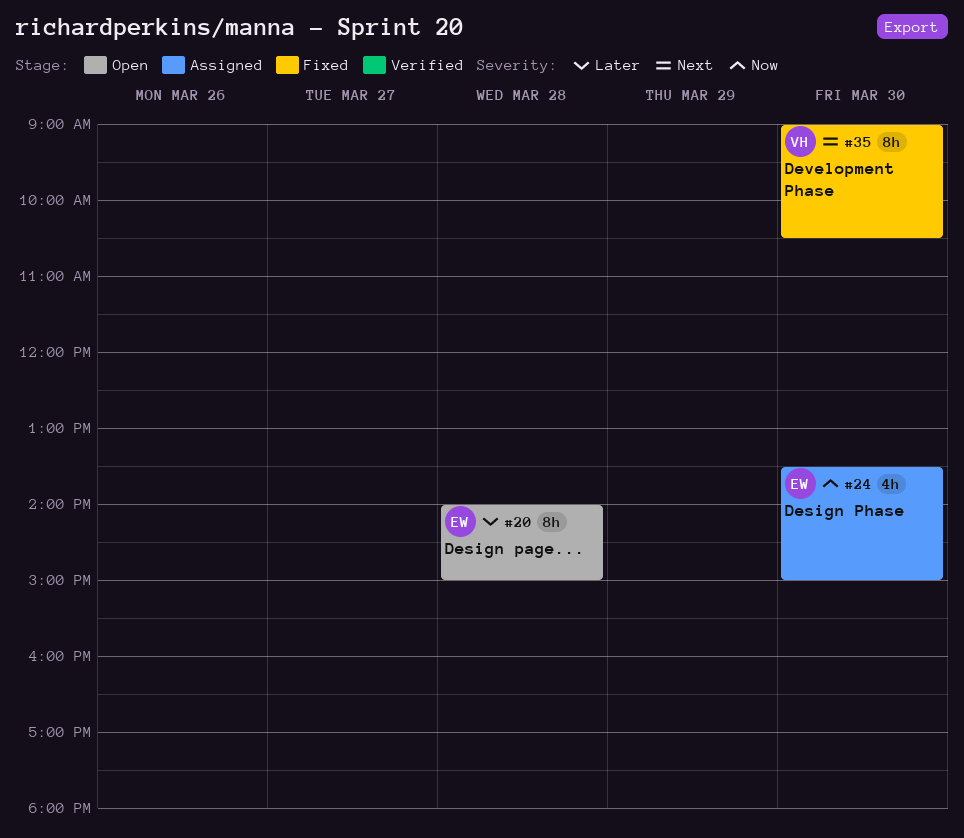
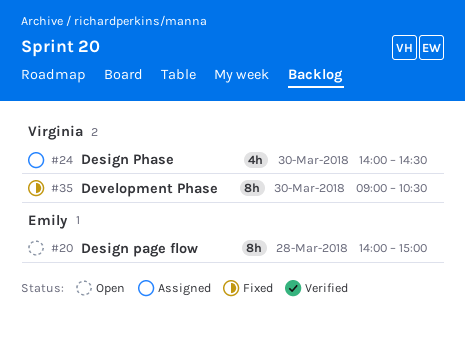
#24, owner: Emily -> Virginia
#24, begins: 13:30 -> 14:00
#24, ends: 15:00 -> 14:30

